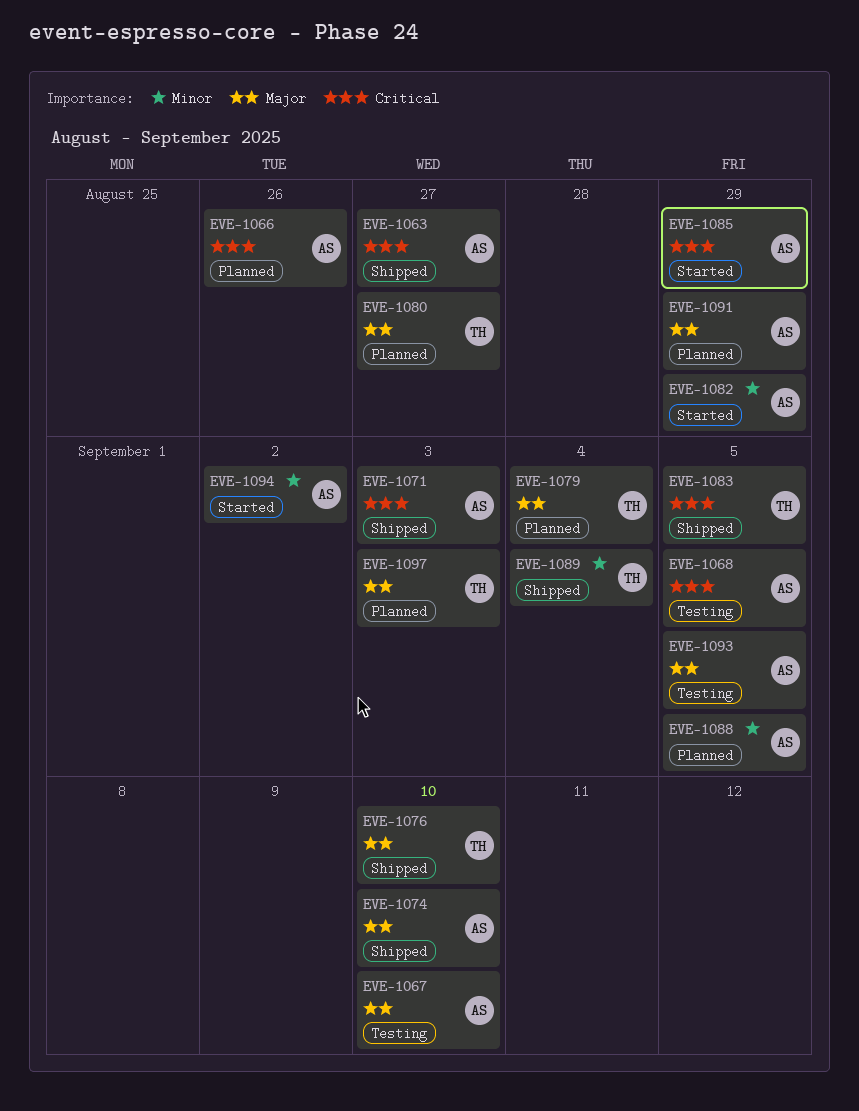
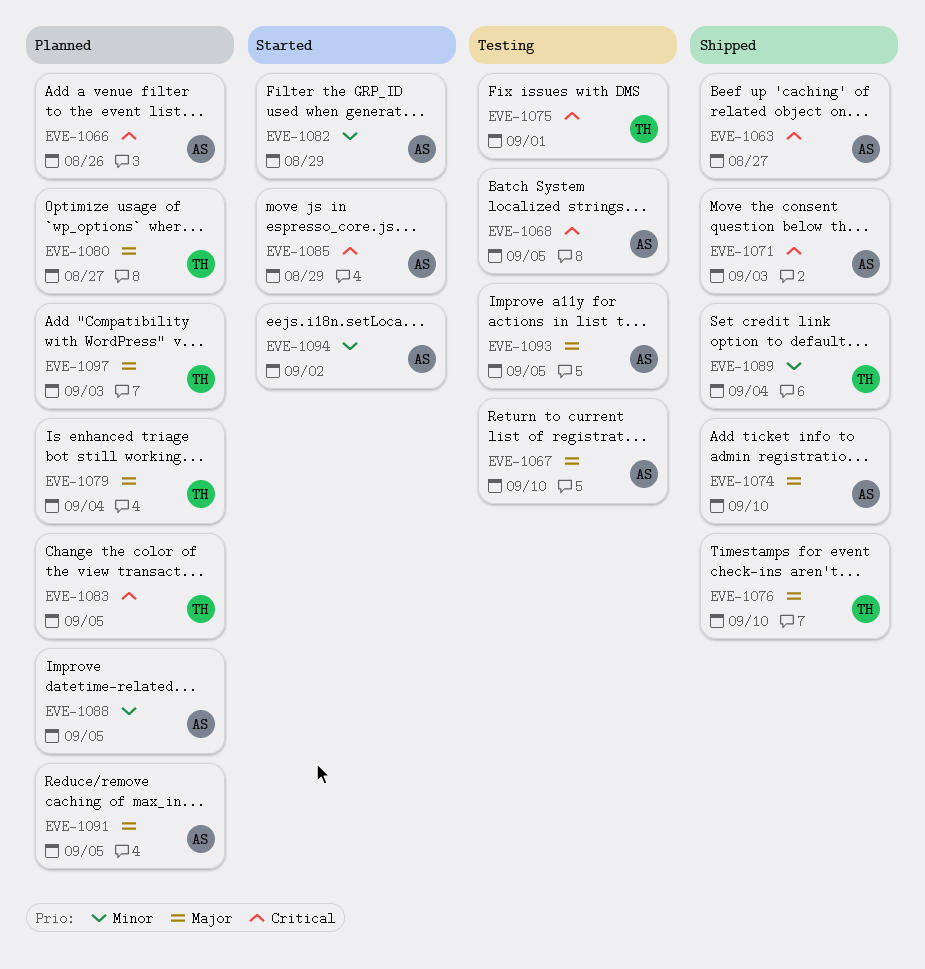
EVE-1075: none -> present
EVE-1083, status: Shipped -> Planned
EVE-1091, due: Aug 29 -> Sep 5

